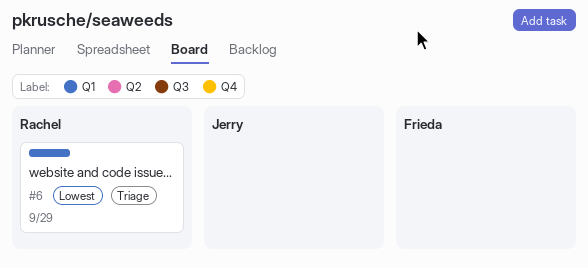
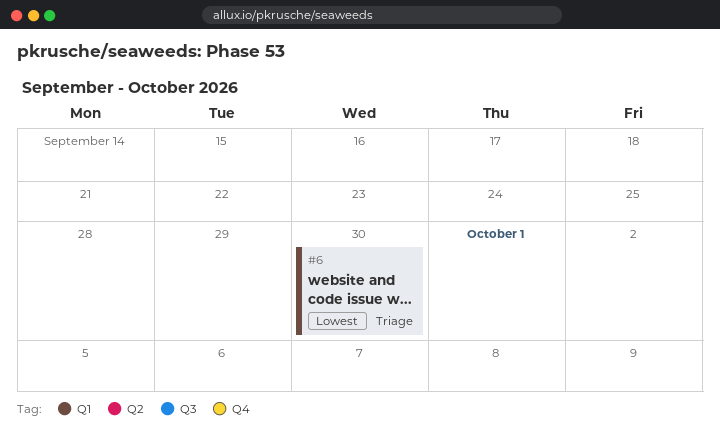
#6, due: Sep 29 -> Sep 30

